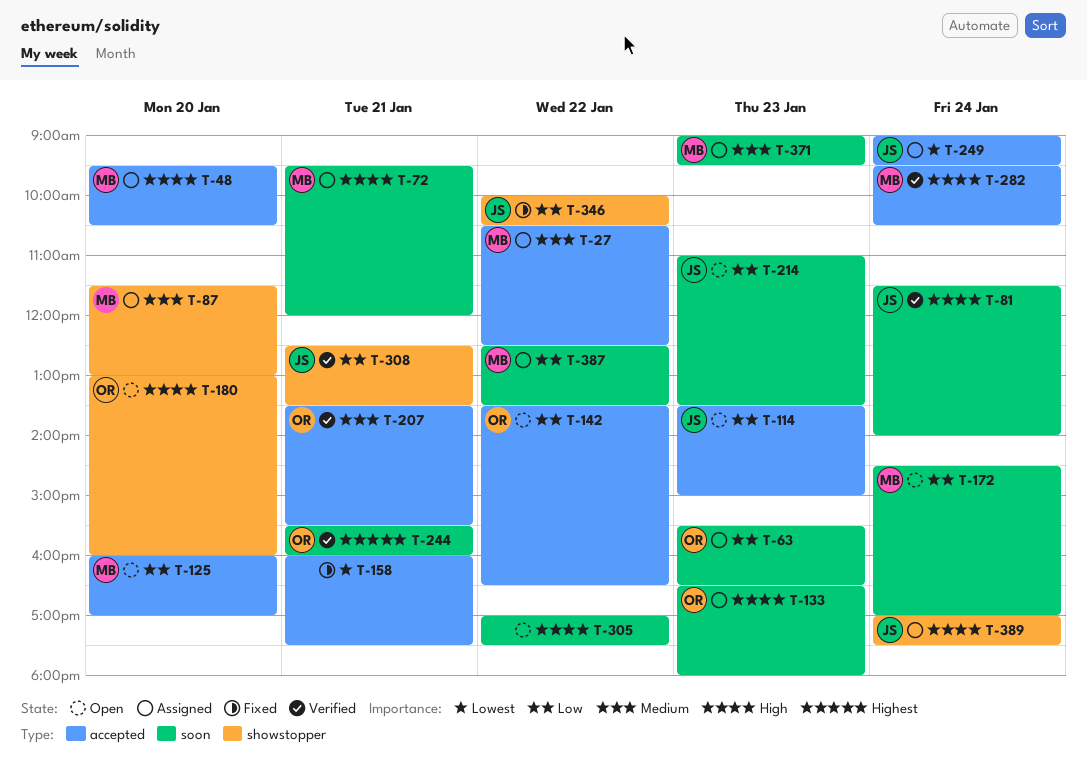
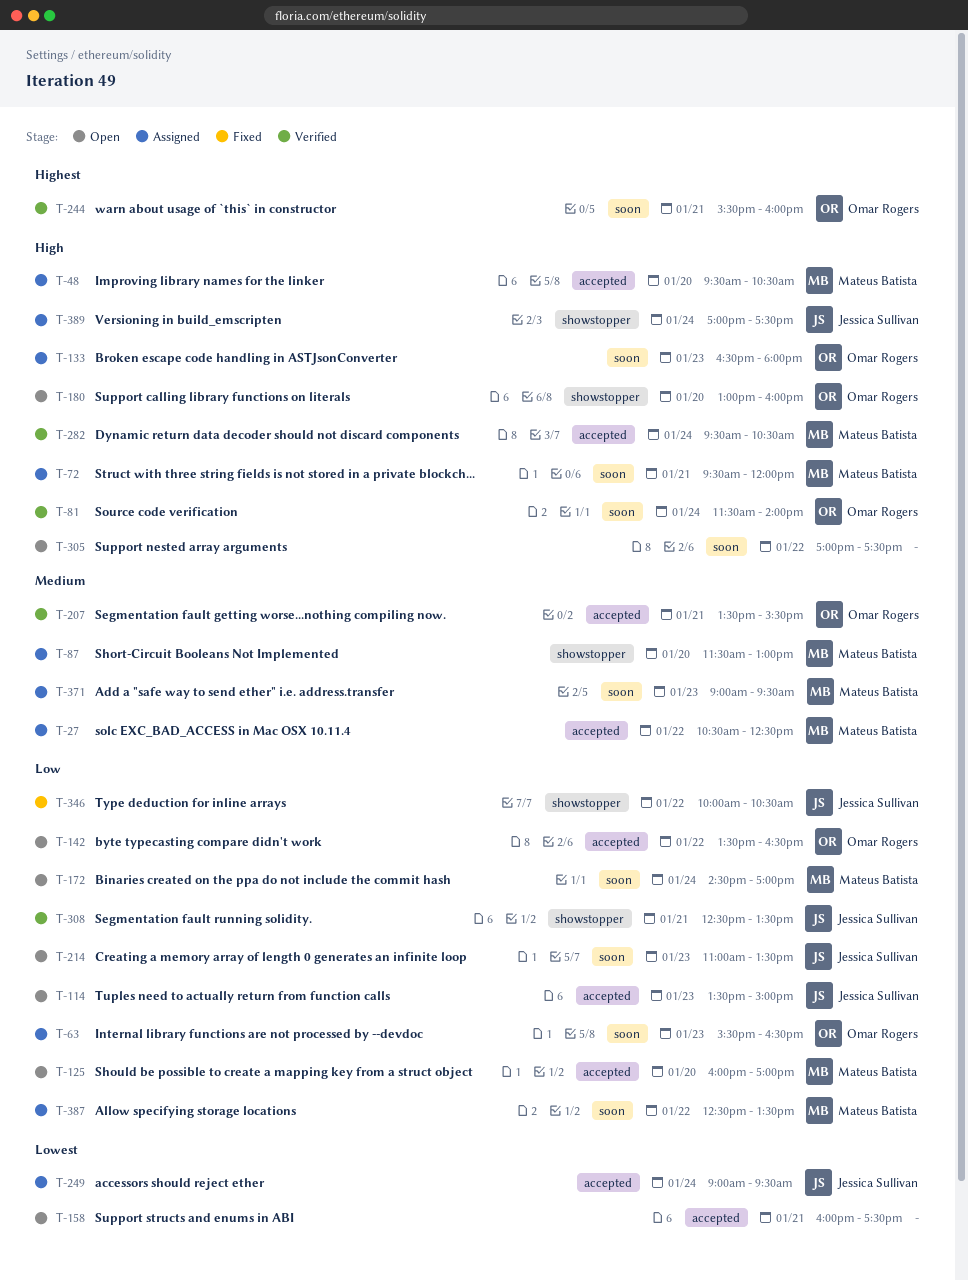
T-81, owner: Jessica Sullivan -> Omar Rogers
T-158, status: Fixed -> Open

